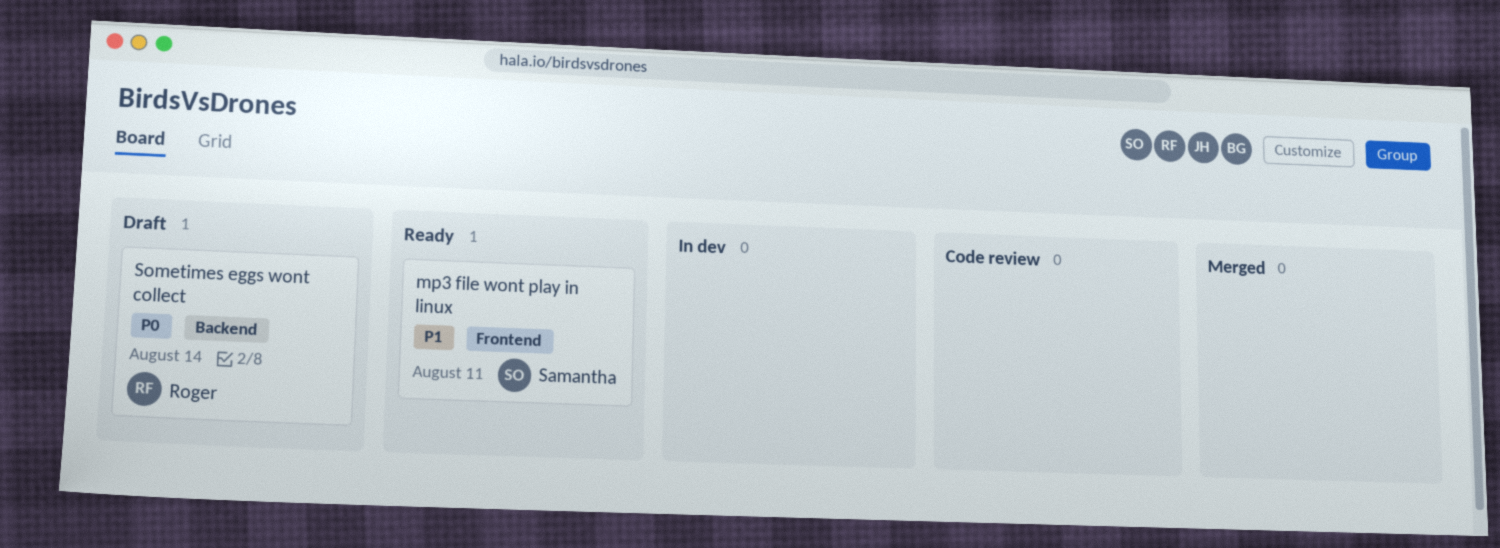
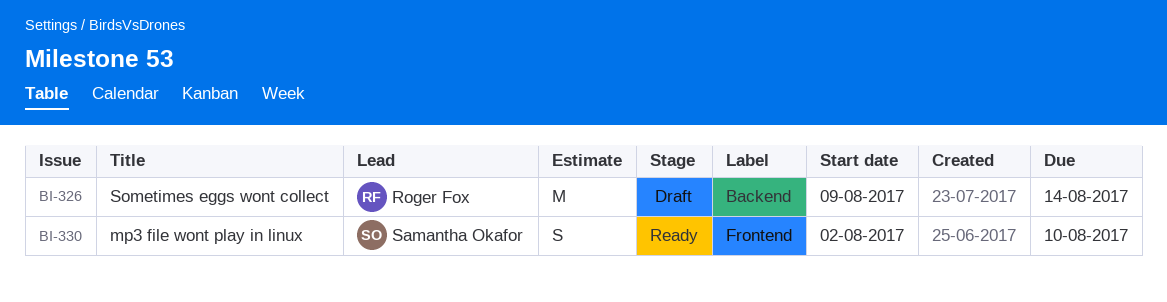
mp3 file wont play in linux, due: Aug 11 -> Aug 10

